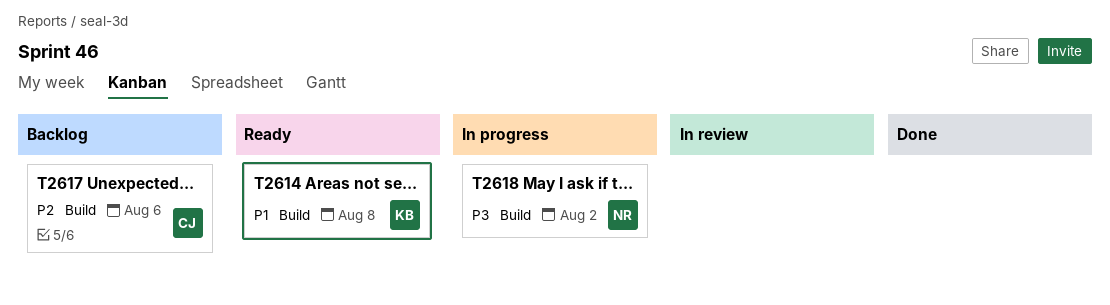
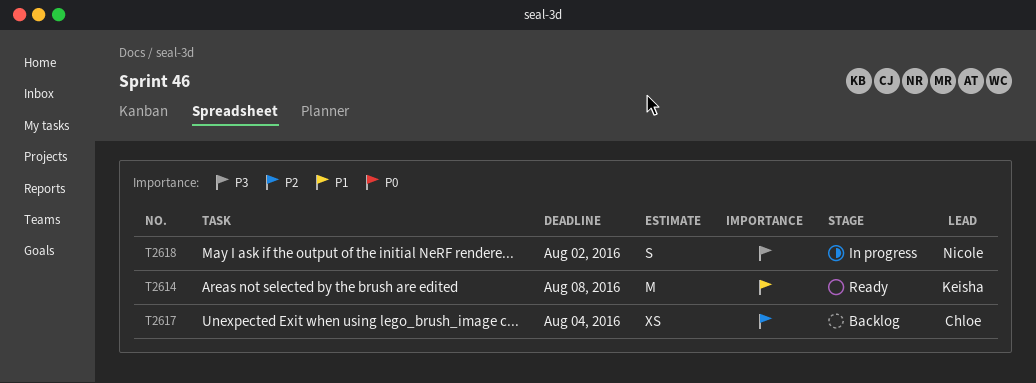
T2617, due: Aug 6 -> Aug 4

